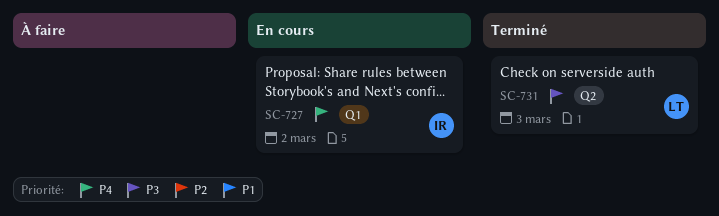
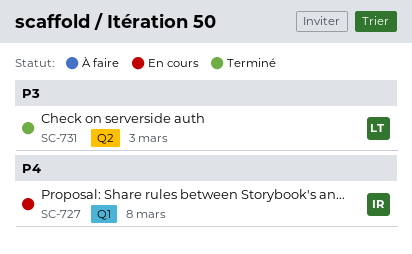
SC-727, due: Mar 2 -> Mar 8

